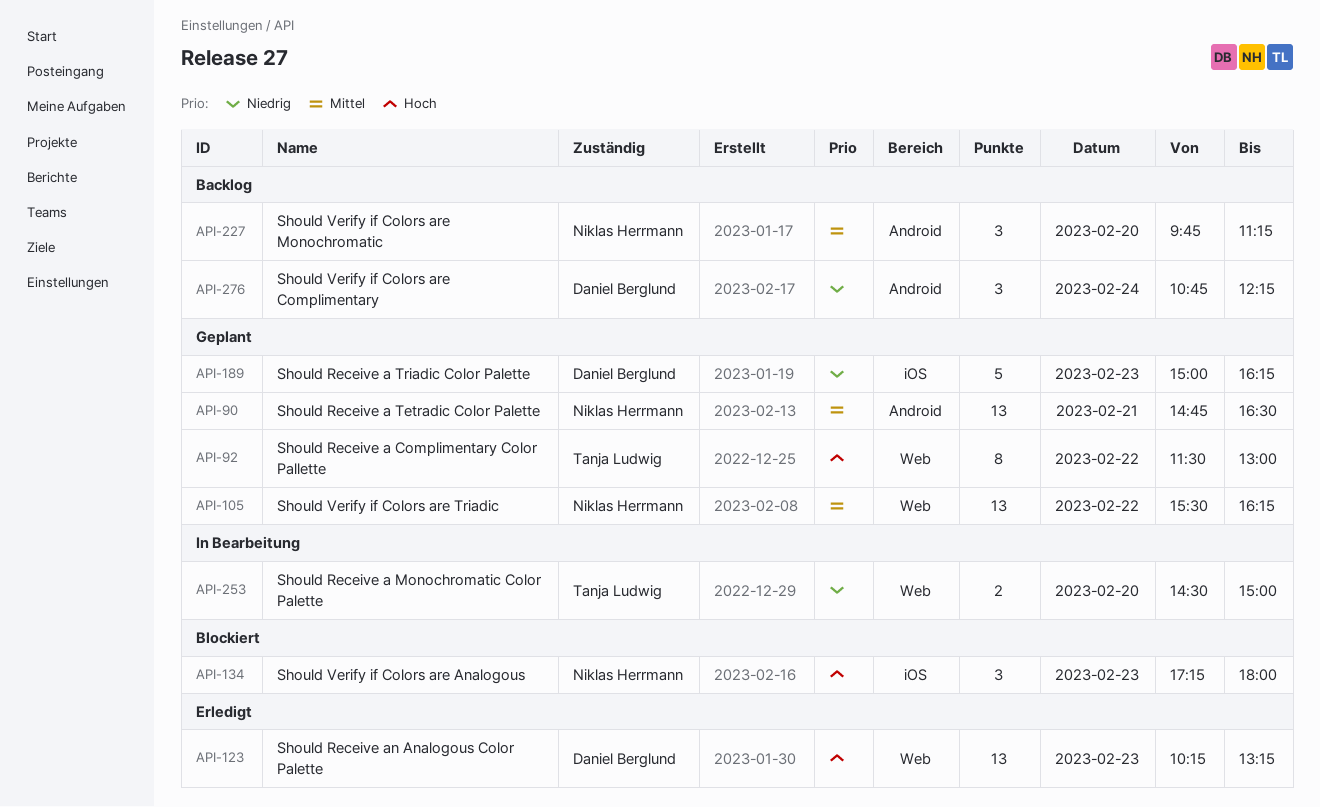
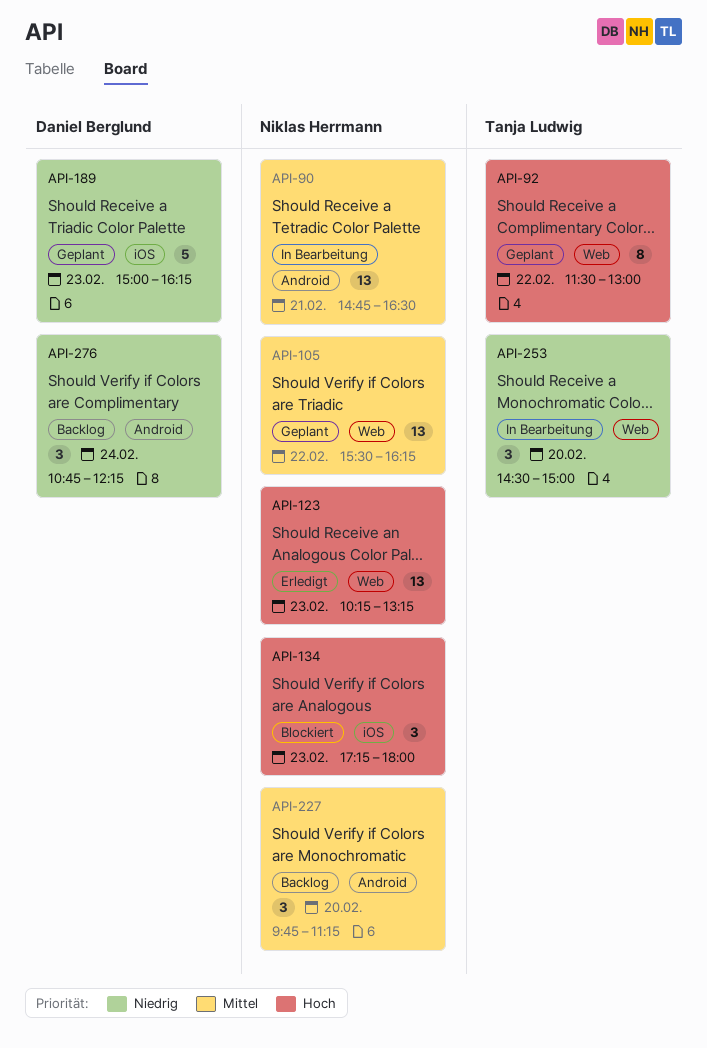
API-90, status: Geplant -> In Bearbeitung
API-123, owner: Daniel Berglund -> Niklas Herrmann
API-253, estimate: 2 -> 3

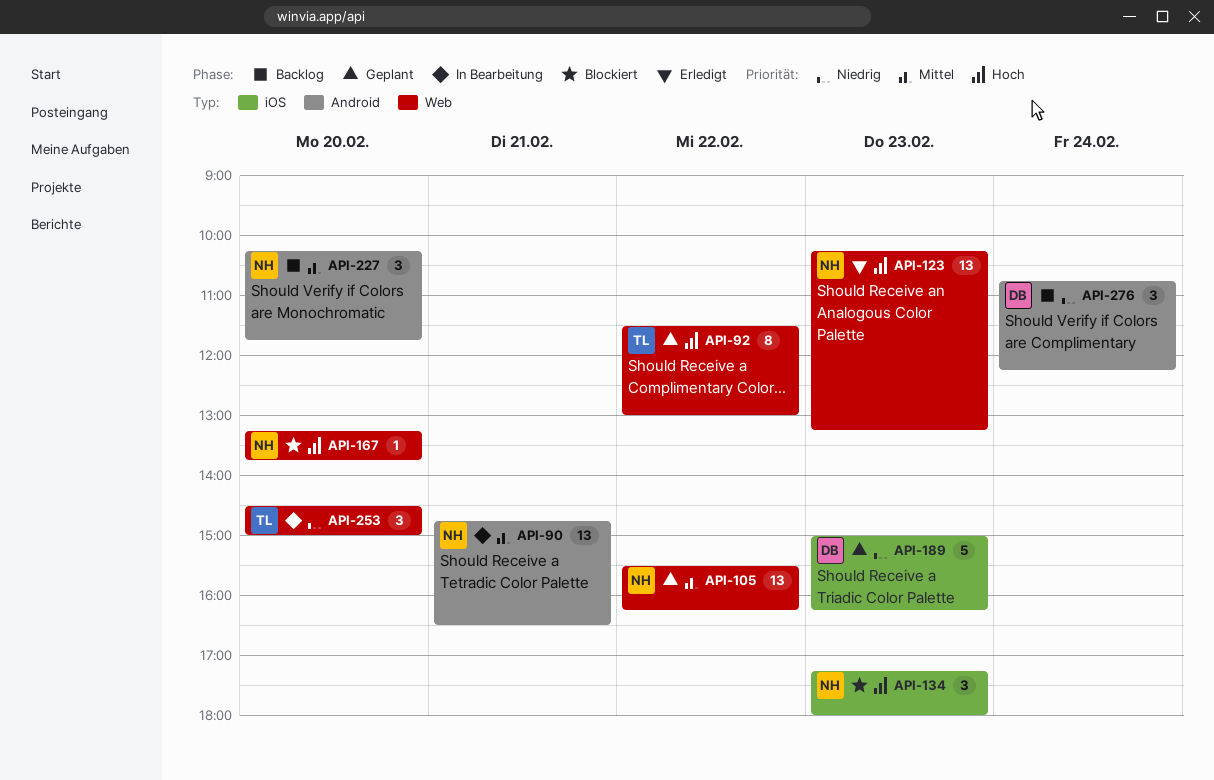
API-167: none -> present
API-227, begins: 09:45 -> 10:15
API-227, ends: 11:15 -> 11:45

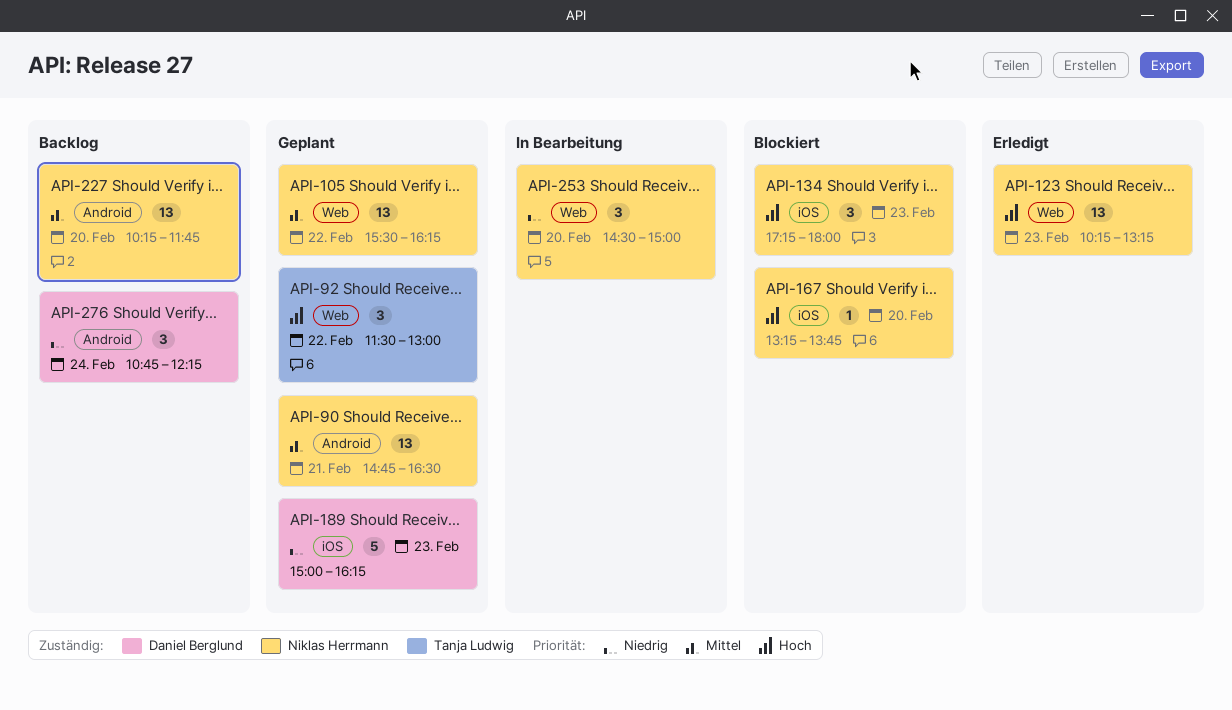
API-90, status: In Bearbeitung -> Geplant
API-92, estimate: 8 -> 3
API-167, label: Web -> iOS
API-227, estimate: 3 -> 13
API-253, owner: Tanja Ludwig -> Niklas Herrmann

